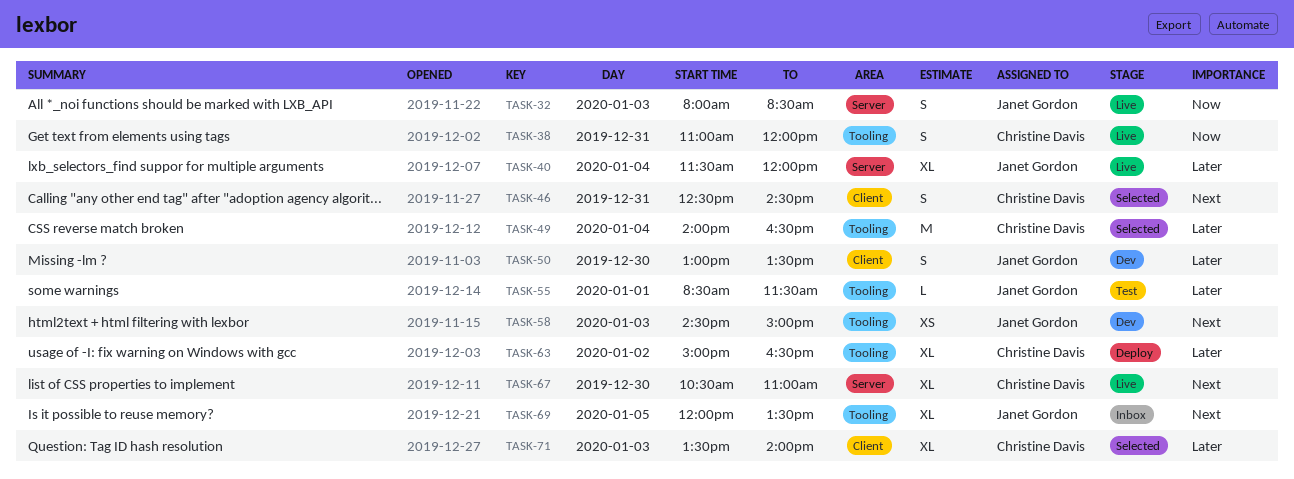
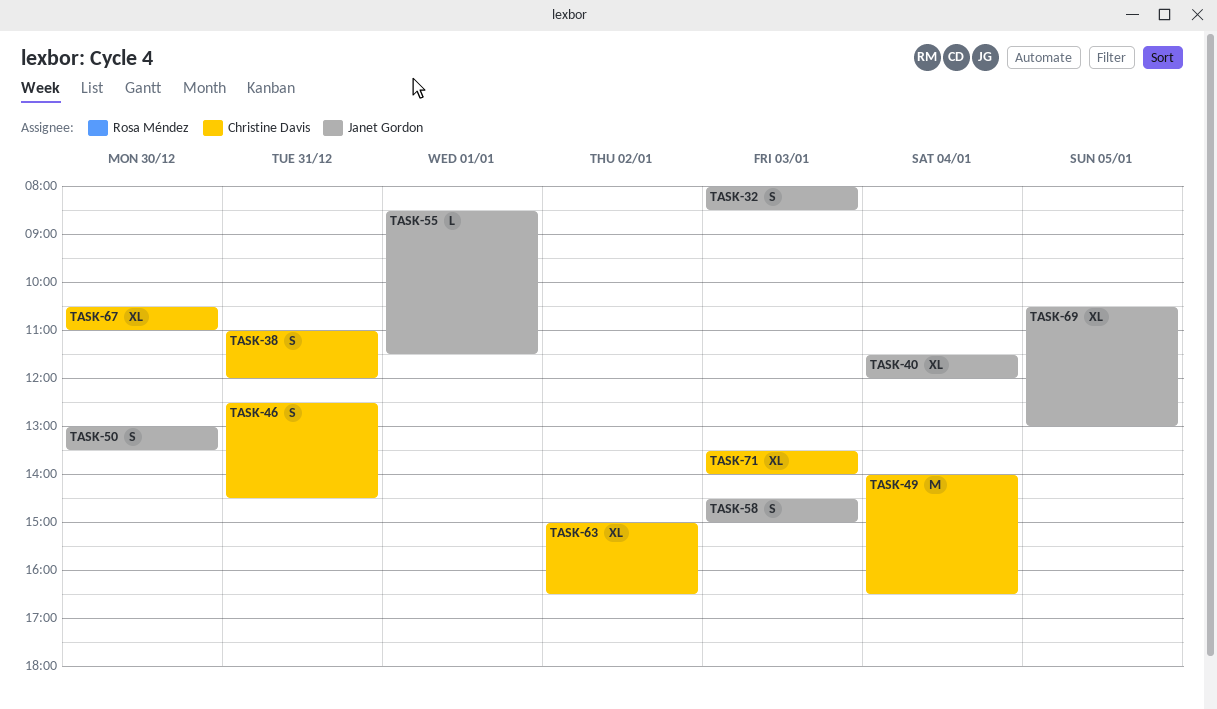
TASK-58, estimate: XS -> S
TASK-69, begins: 12:00 -> 10:30
TASK-69, ends: 13:30 -> 13:00

